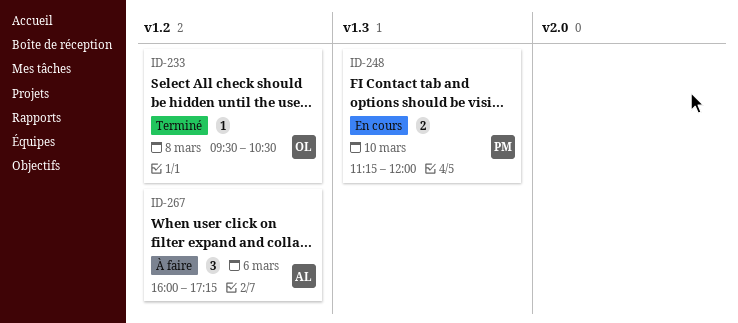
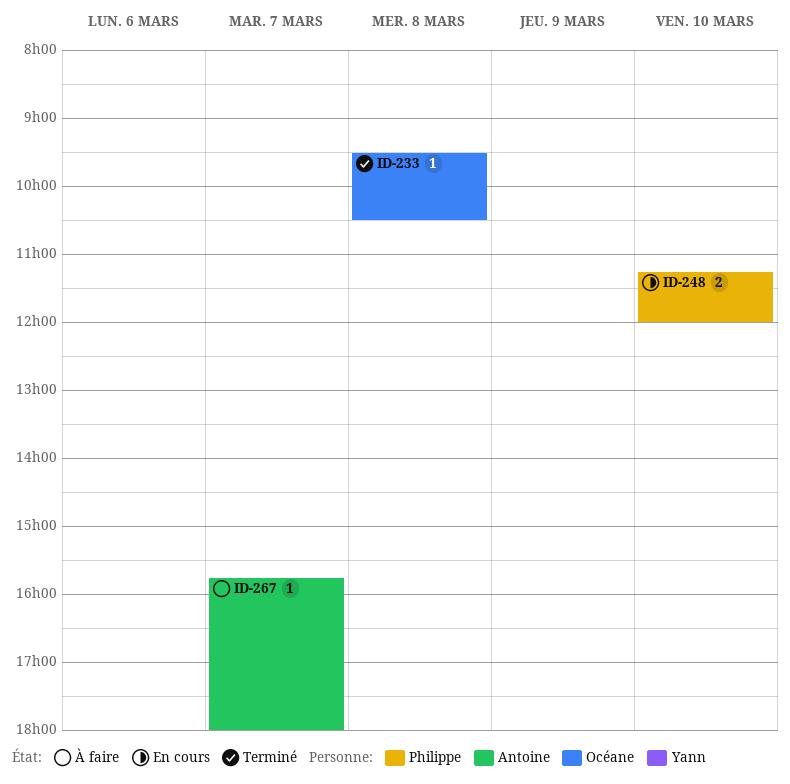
ID-267, estimate: 3 -> 1
ID-267, day: Mar 6 -> Mar 7
ID-267, begins: 16:00 -> 15:45
ID-267, ends: 17:15 -> 18:00

